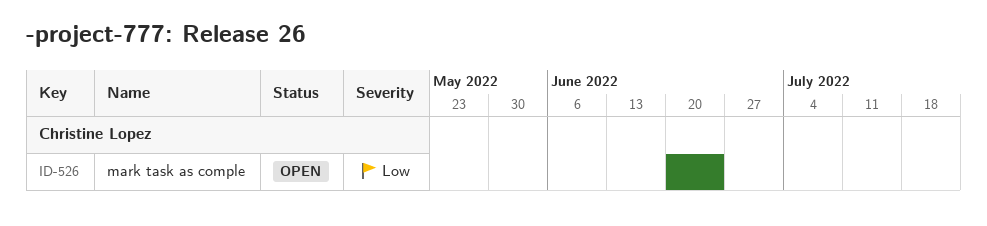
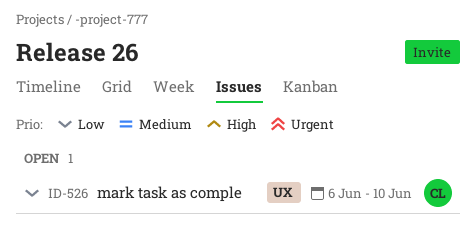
ID-526, start: Jun 20 -> Jun 6
ID-526, due: Jun 24 -> Jun 10

